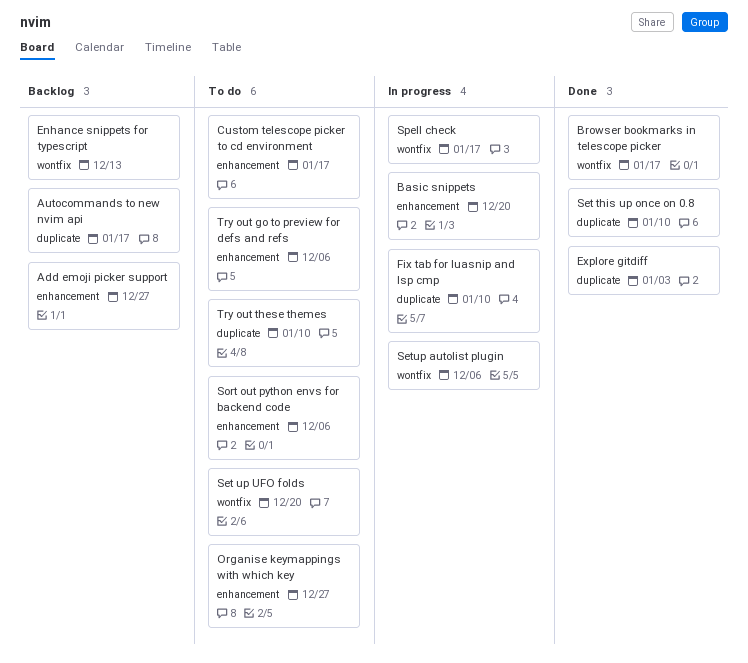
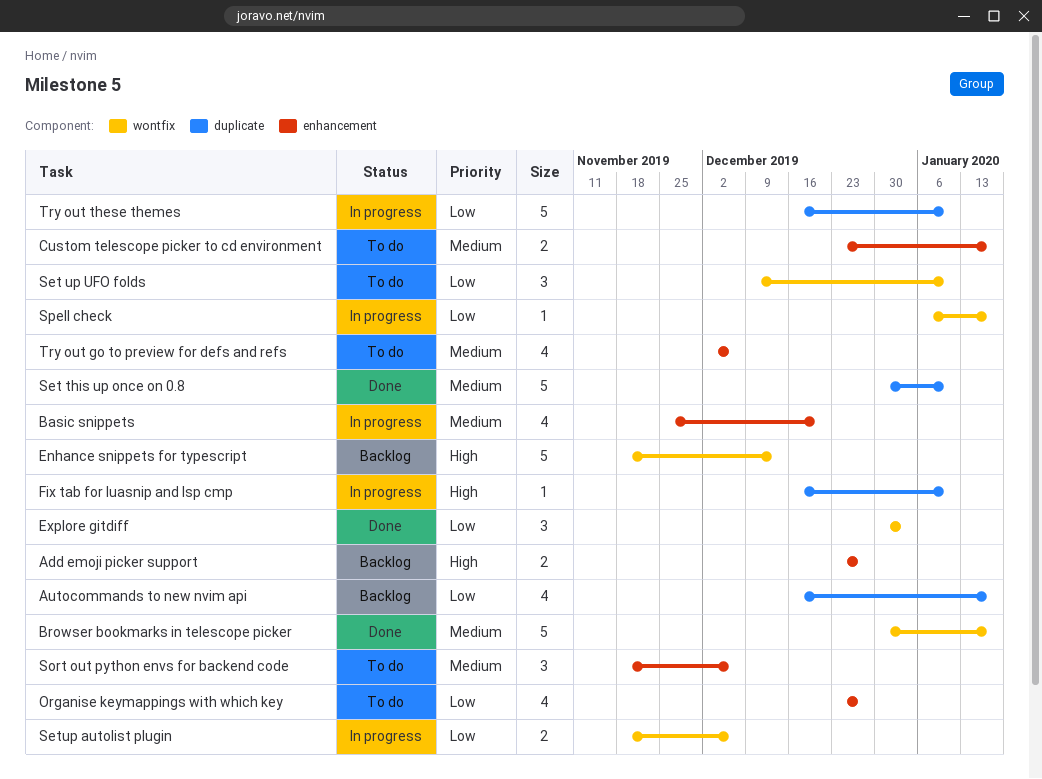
Explore gitdiff, label: duplicate -> wontfix
Set up UFO folds, due: Dec 20 -> Jan 10
Try out these themes, status: To do -> In progress

